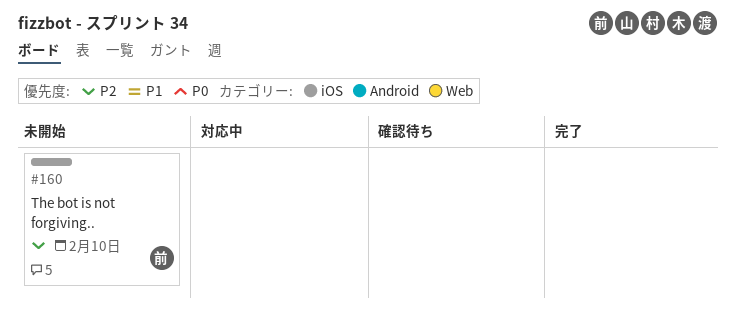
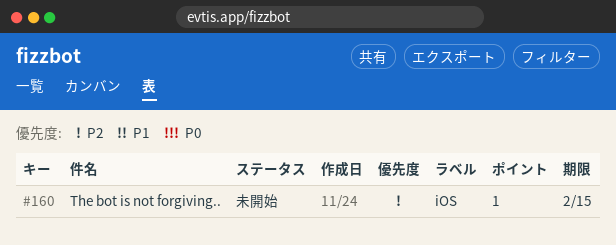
#160, due: Feb 10 -> Feb 15

